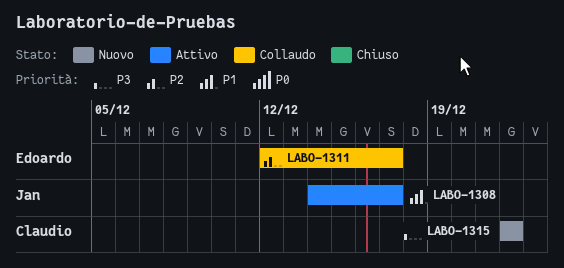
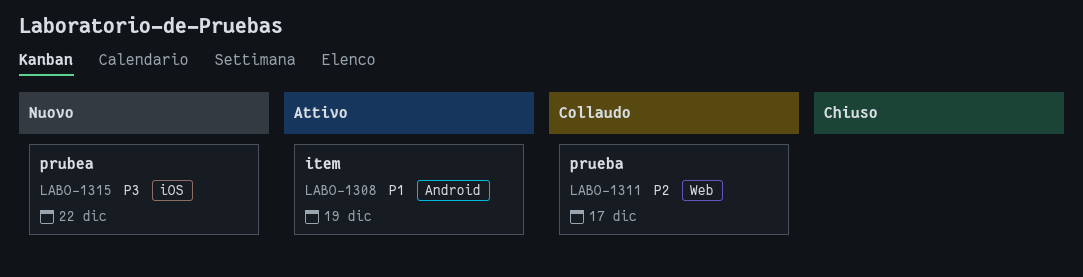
LABO-1308, due: Dec 17 -> Dec 19

